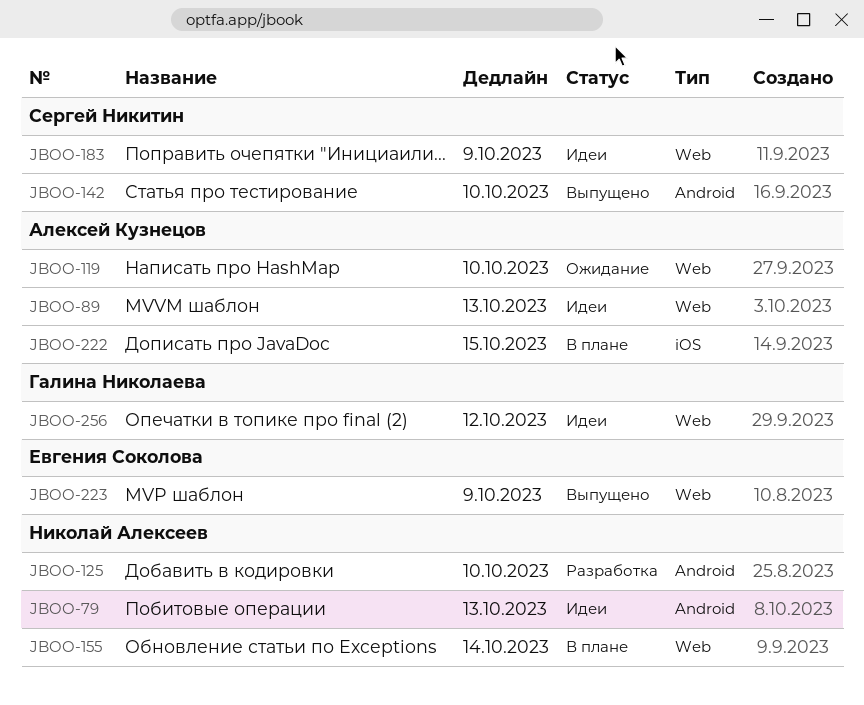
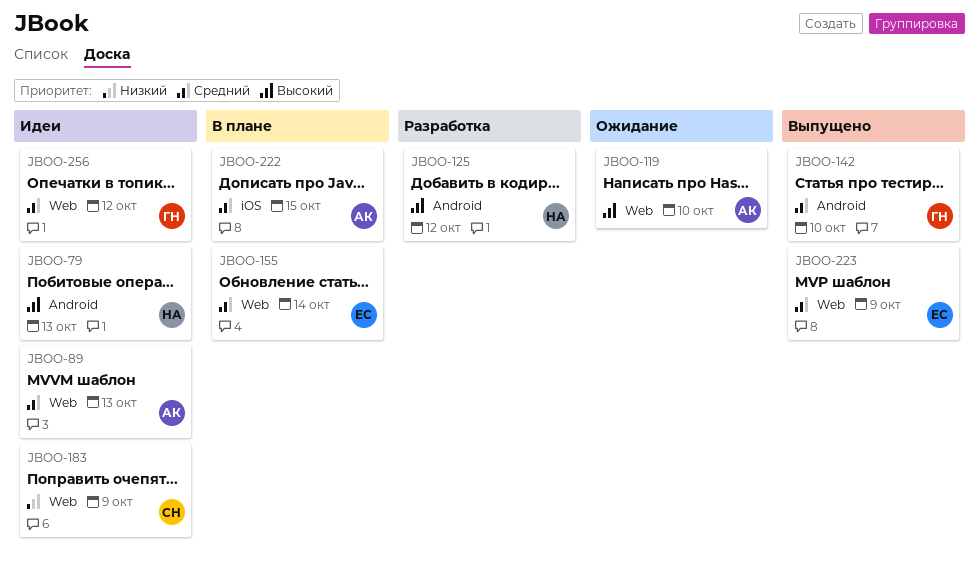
JBOO-125, due: Oct 10 -> Oct 12
JBOO-142, owner: Сергей Никитин -> Галина Николаева
JBOO-155, owner: Николай Алексеев -> Евгения Соколова

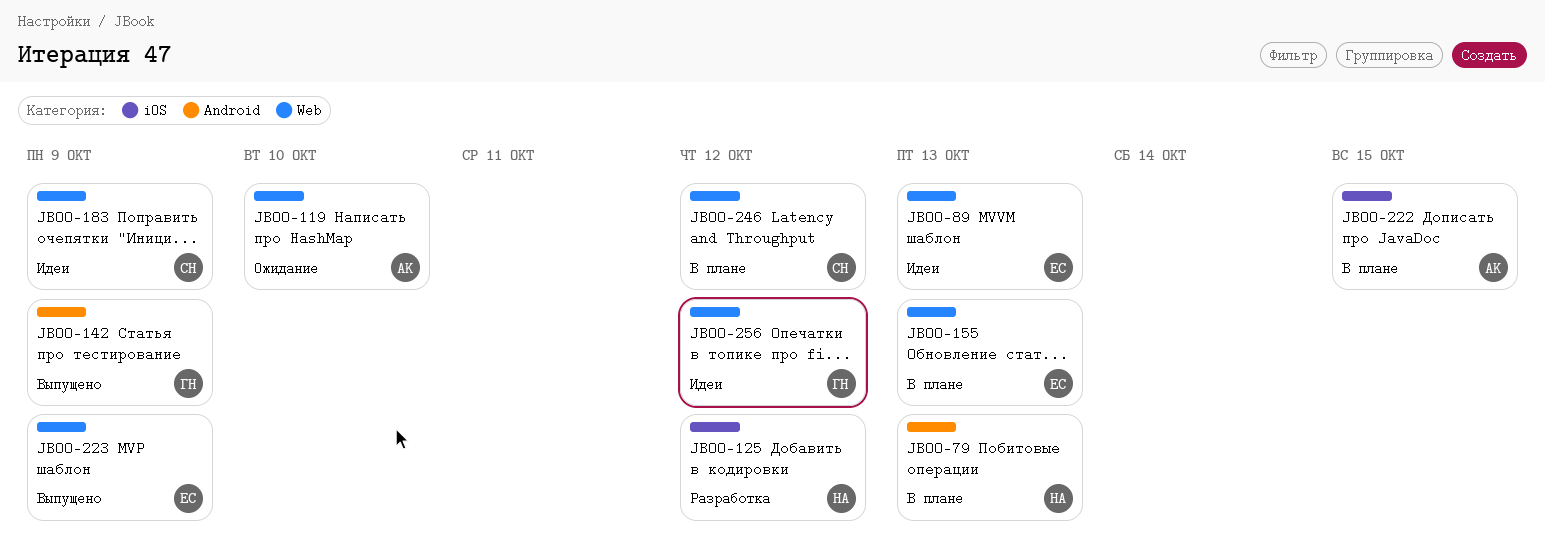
JBOO-79, status: Идеи -> В плане
JBOO-89, owner: АК -> ЕС
JBOO-125, label: Android -> iOS
JBOO-142, due: Oct 10 -> Oct 9
JBOO-155, due: Oct 14 -> Oct 13
JBOO-246: none -> present

